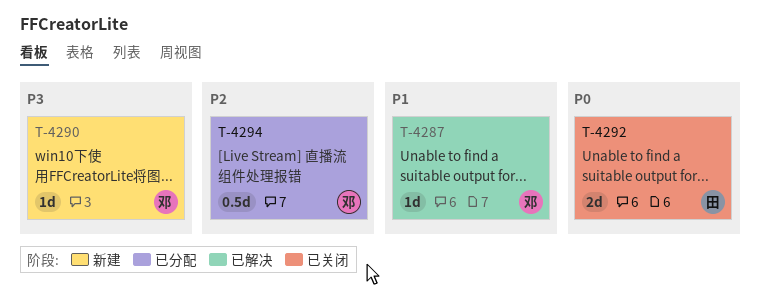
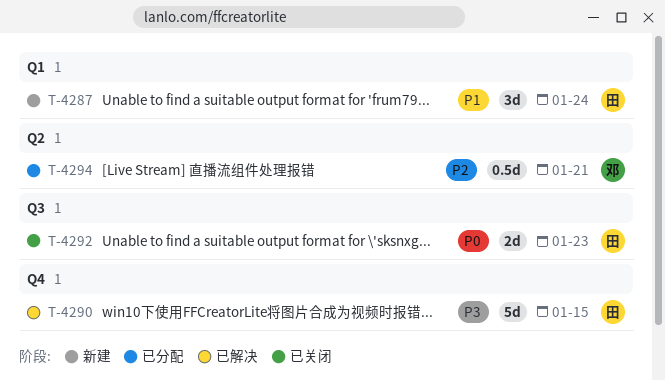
T-4287, status: 已解决 -> 新建
T-4287, owner: 邓 -> 田
T-4287, estimate: 1d -> 3d
T-4290, status: 新建 -> 已解决
T-4290, owner: 邓 -> 田
T-4290, estimate: 1d -> 5d

